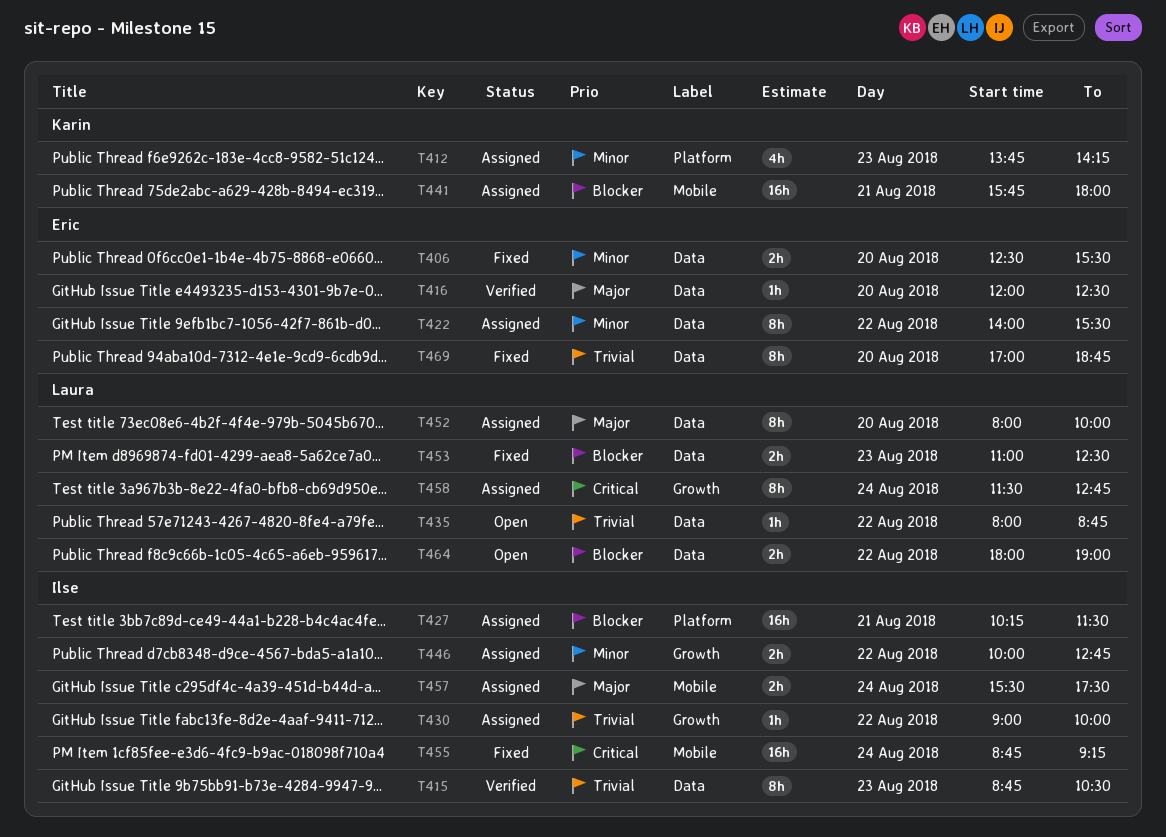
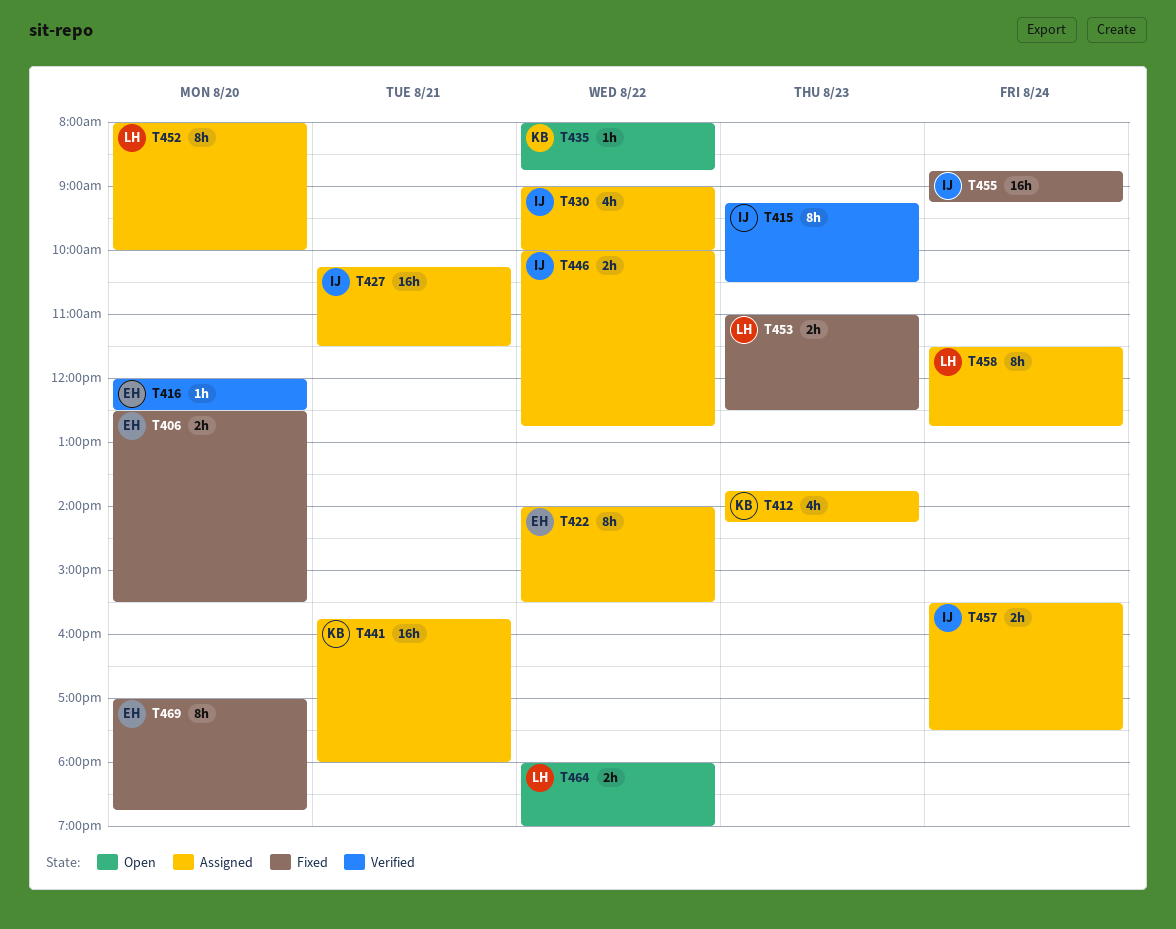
T415, begins: 08:45 -> 09:15
T430, estimate: 1h -> 4h
T435, owner: Laura -> Karin

